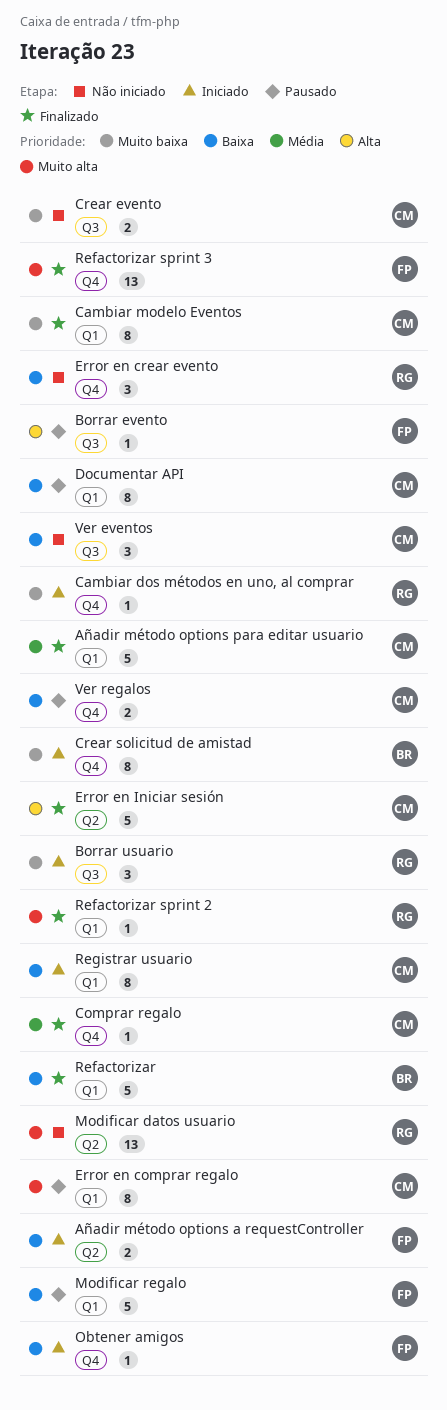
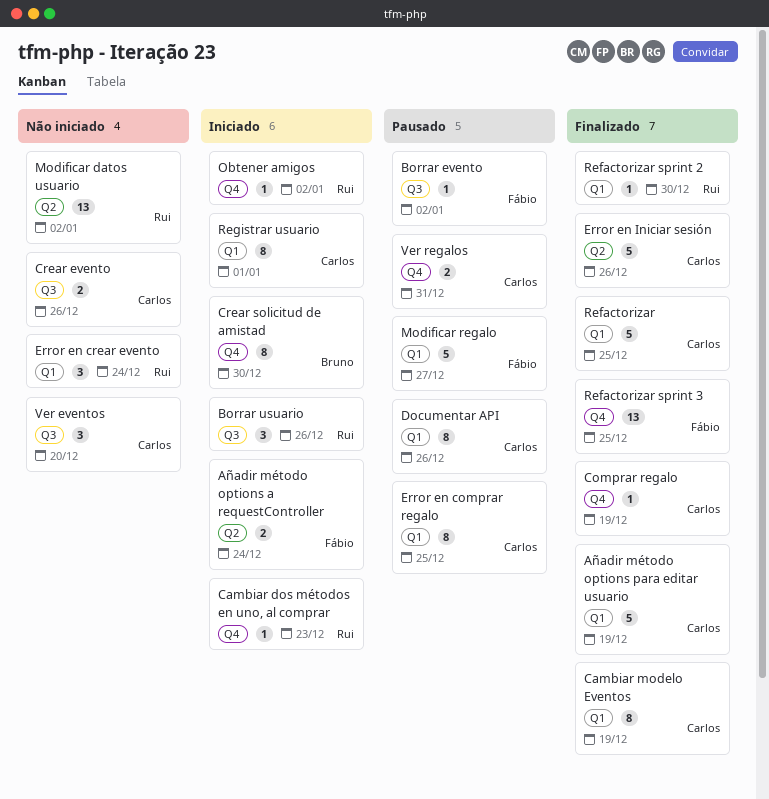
Error en crear evento, label: Q4 -> Q1
Obtener amigos, owner: Fábio -> Rui
Refactorizar, owner: Bruno -> Carlos

